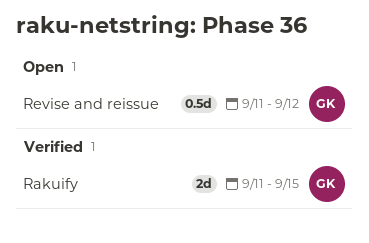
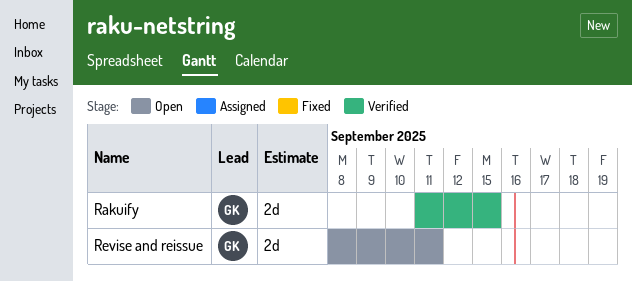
Revise and reissue, estimate: 0.5d -> 2d
Revise and reissue, start: Sep 11 -> Sep 8
Revise and reissue, due: Sep 12 -> Sep 11

